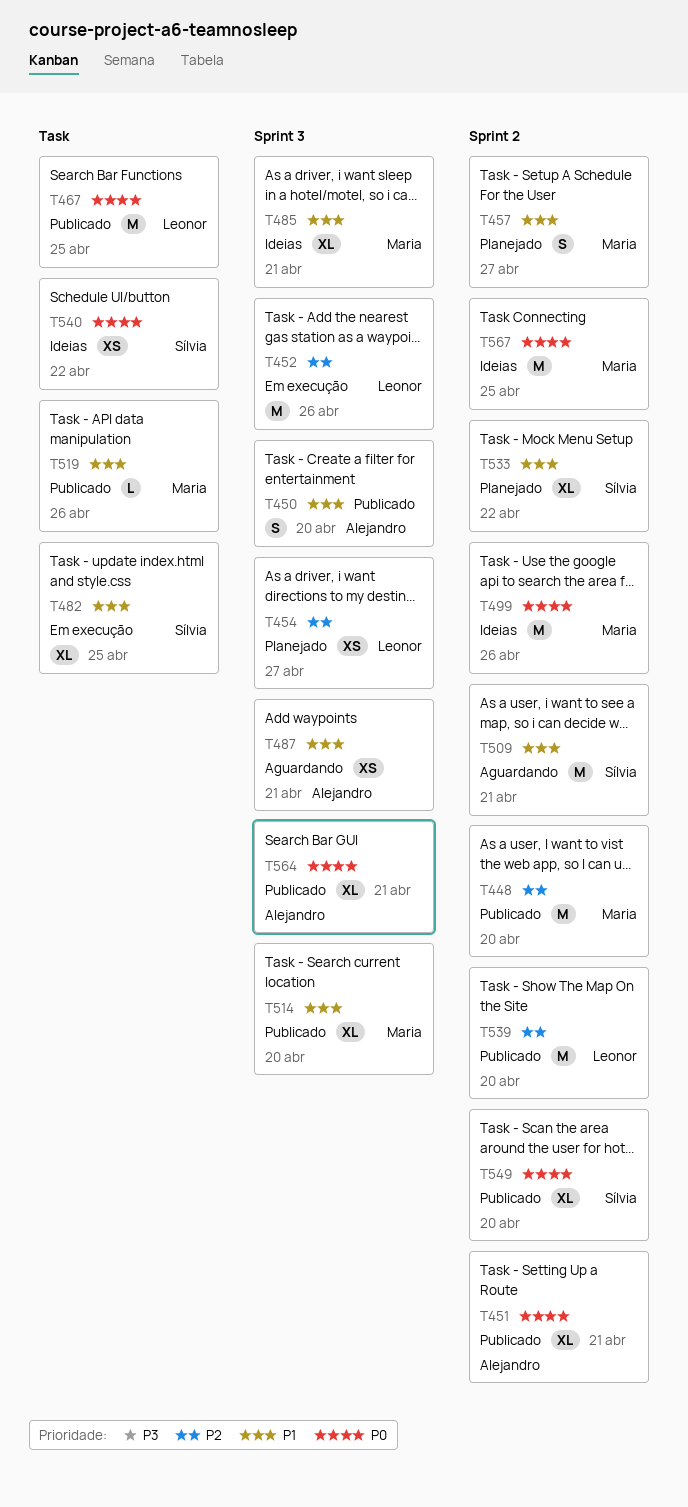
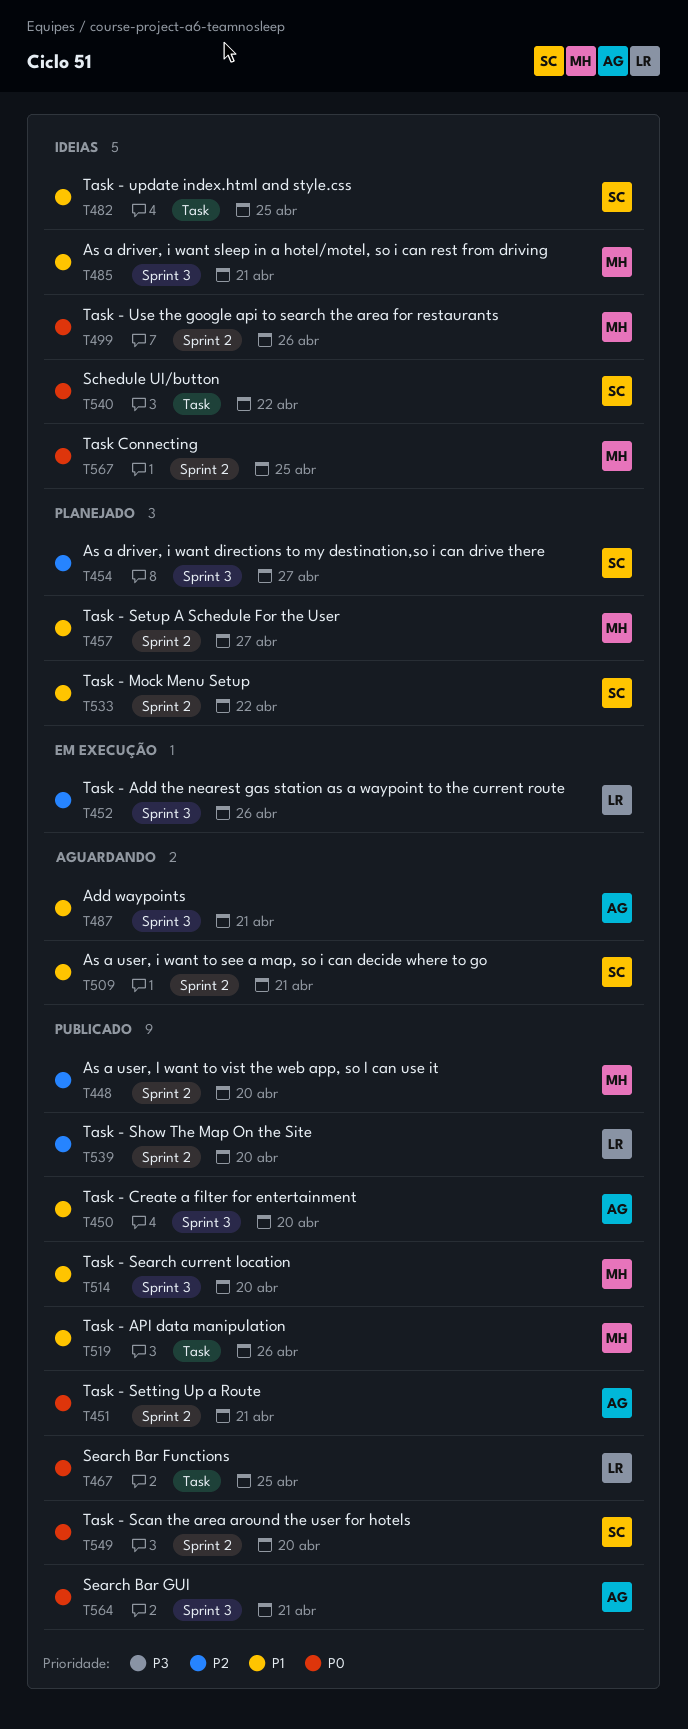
T454, owner: Leonor -> Sílvia
T482, status: Em execução -> Ideias

